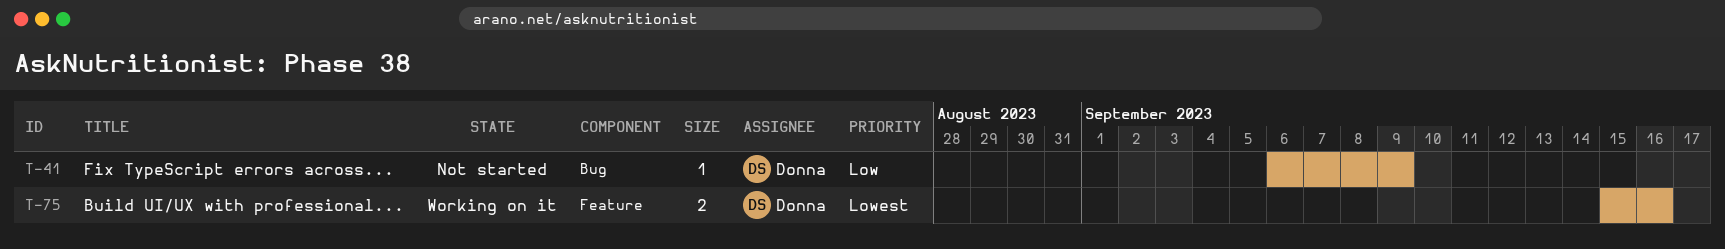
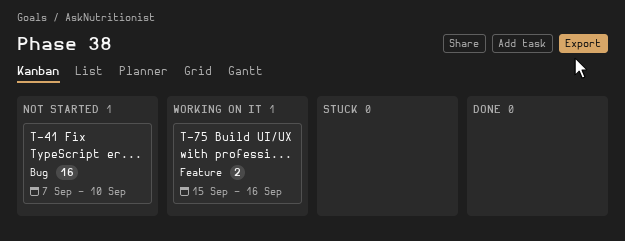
T-41, estimate: 1 -> 16
T-41, start: Sep 6 -> Sep 7
T-41, due: Sep 9 -> Sep 10

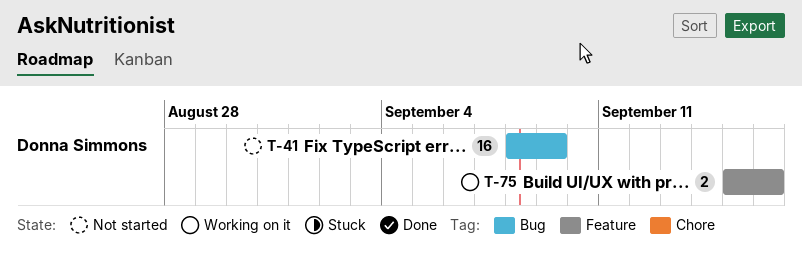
T-41, start: Sep 7 -> Sep 8
T-41, due: Sep 10 -> Sep 9

